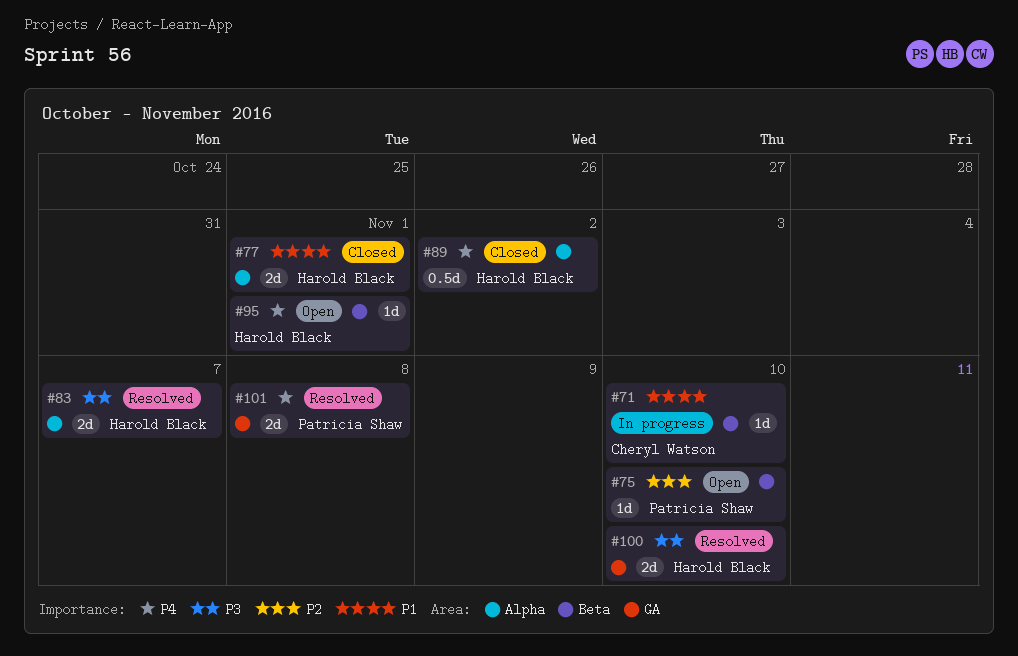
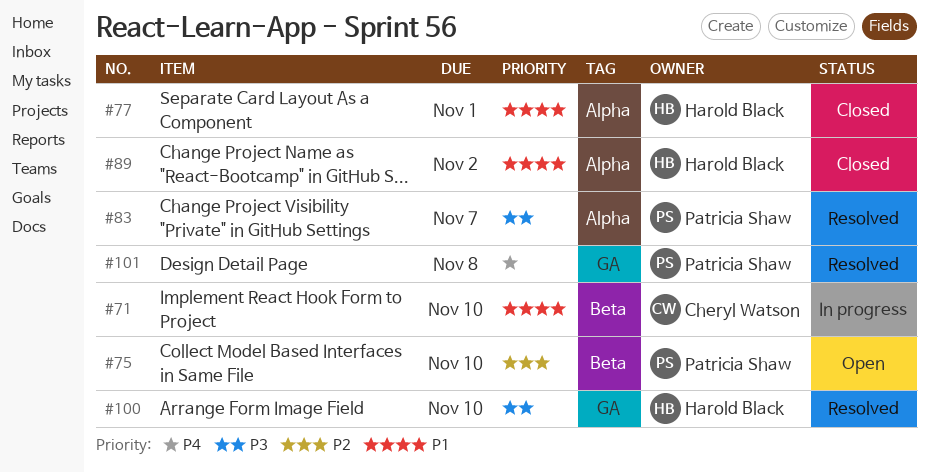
#83, owner: Harold Black -> Patricia Shaw
#89, priority: P4 -> P1
#95: present -> none

